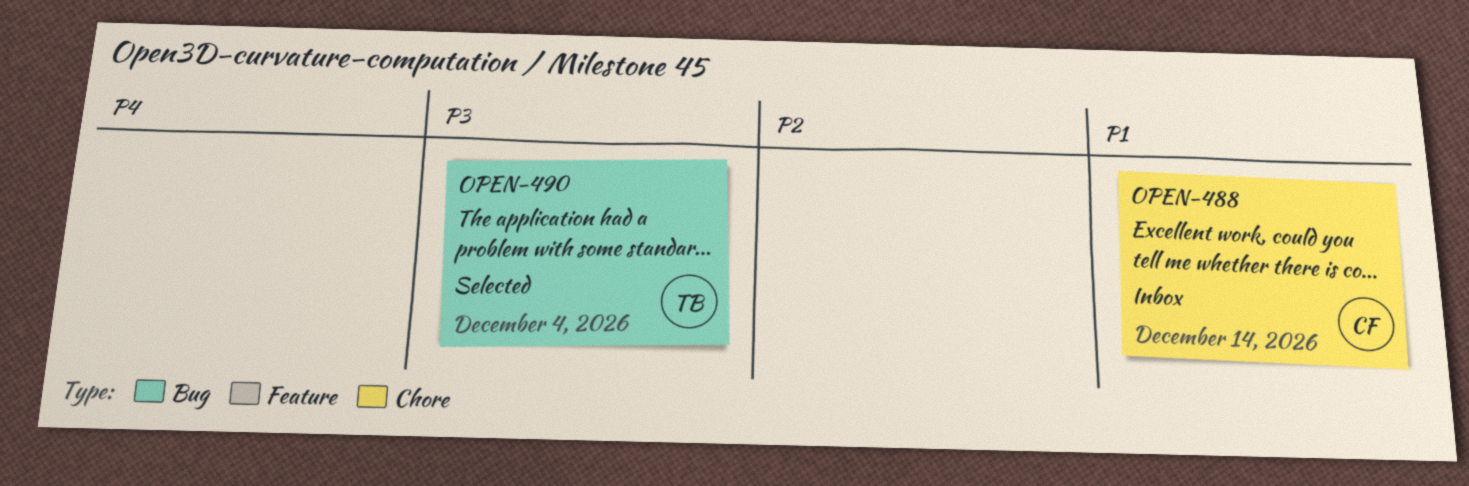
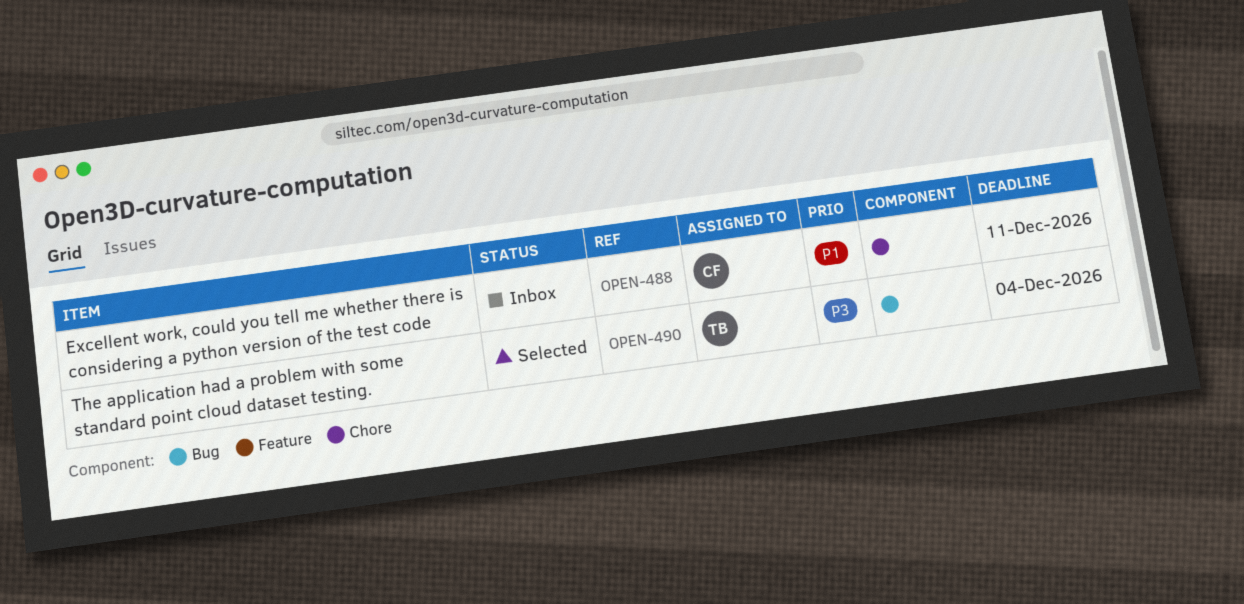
OPEN-488, due: Dec 14 -> Dec 11

